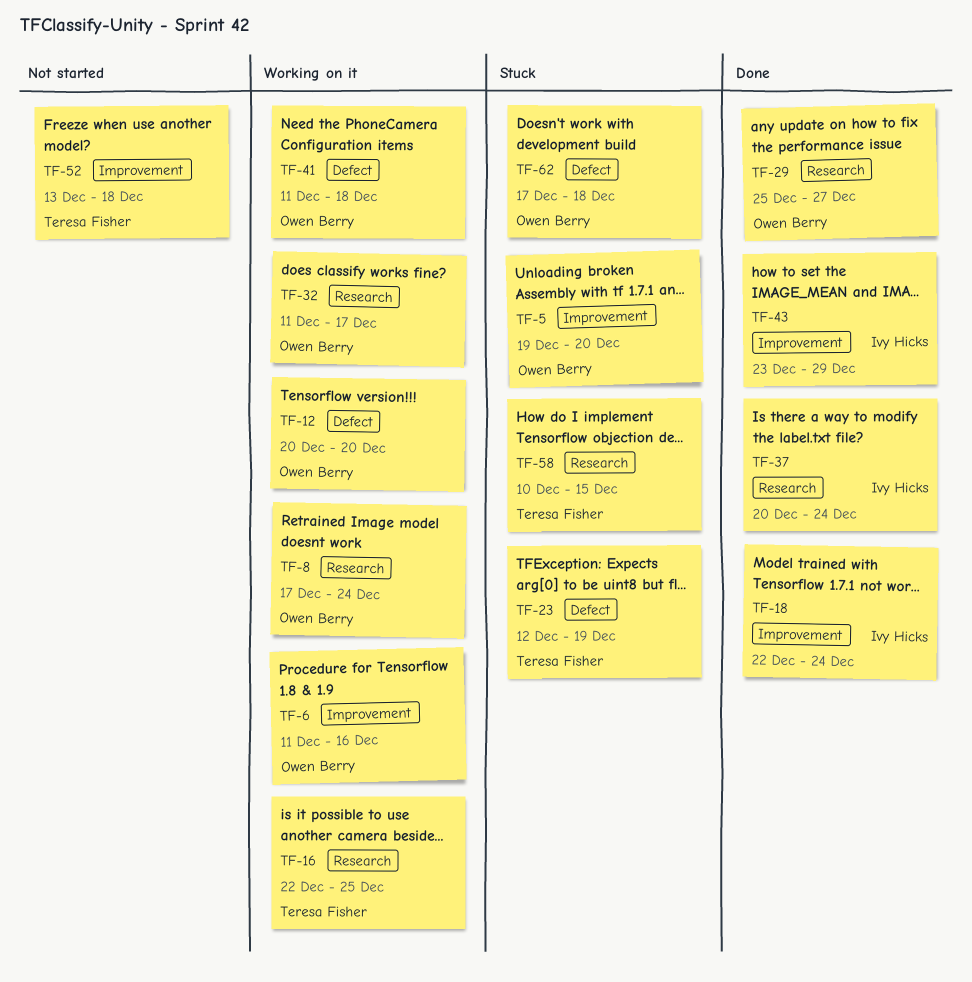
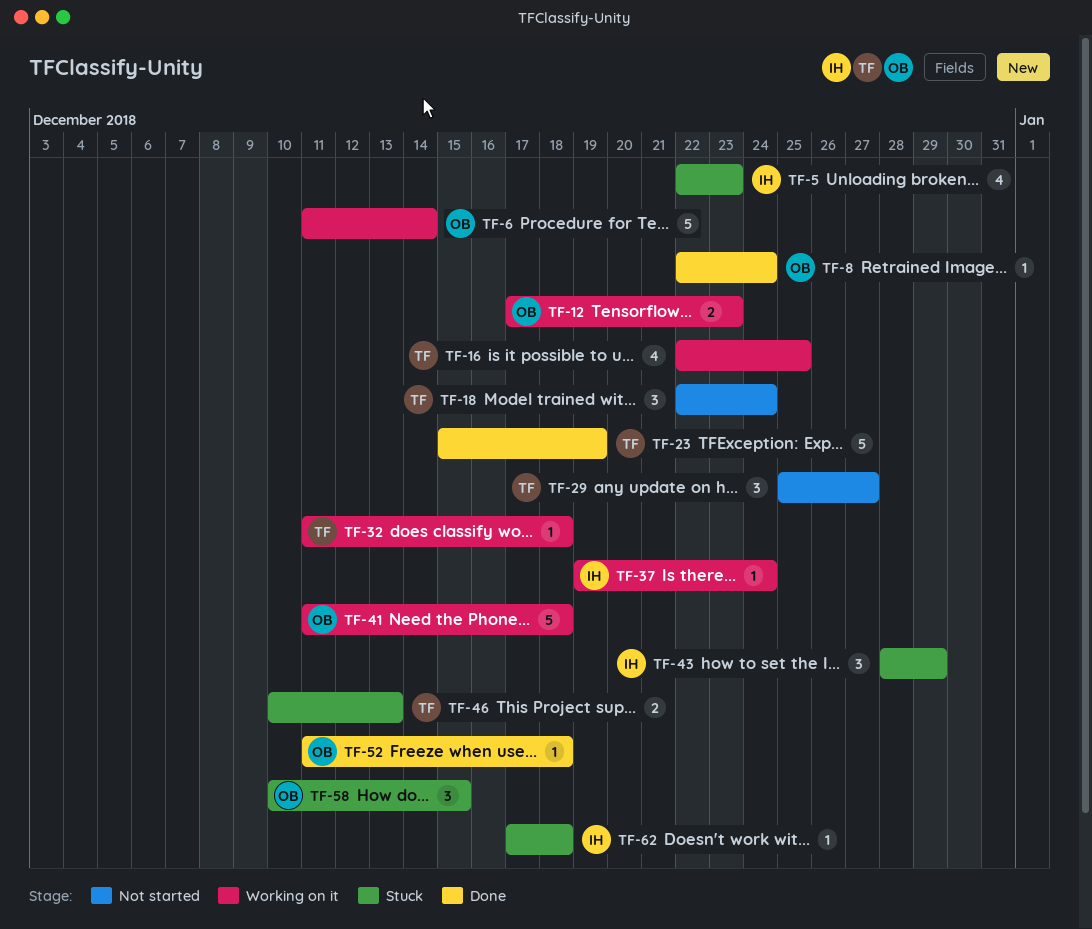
TF-5, owner: Owen Berry -> Ivy Hicks
TF-5, start: Dec 19 -> Dec 22
TF-5, due: Dec 20 -> Dec 23
TF-6, due: Dec 16 -> Dec 14
TF-8, status: Working on it -> Done
TF-8, start: Dec 17 -> Dec 22
TF-12, start: Dec 20 -> Dec 17
TF-12, due: Dec 20 -> Dec 23
TF-18, status: Done -> Not started
TF-18, owner: Ivy Hicks -> Teresa Fisher
TF-23, status: Stuck -> Done
TF-23, start: Dec 12 -> Dec 15
TF-29, status: Done -> Not started
TF-29, owner: Owen Berry -> Teresa Fisher
TF-32, owner: Owen Berry -> Teresa Fisher
TF-32, due: Dec 17 -> Dec 18
TF-37, status: Done -> Working on it
TF-37, start: Dec 20 -> Dec 19
TF-43, status: Done -> Stuck
TF-43, start: Dec 23 -> Dec 28
TF-46: none -> present
TF-52, status: Not started -> Done
TF-52, owner: Teresa Fisher -> Owen Berry
TF-52, start: Dec 13 -> Dec 11
TF-58, owner: Teresa Fisher -> Owen Berry
TF-62, owner: Owen Berry -> Ivy Hicks

